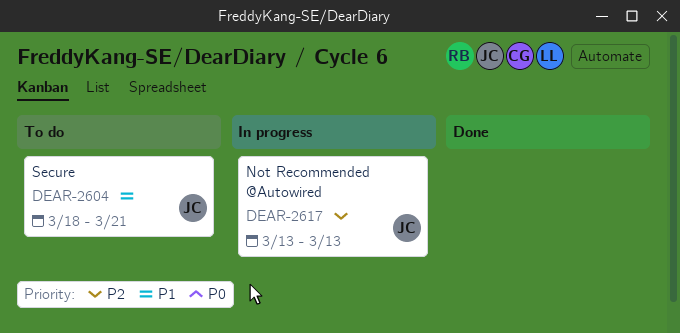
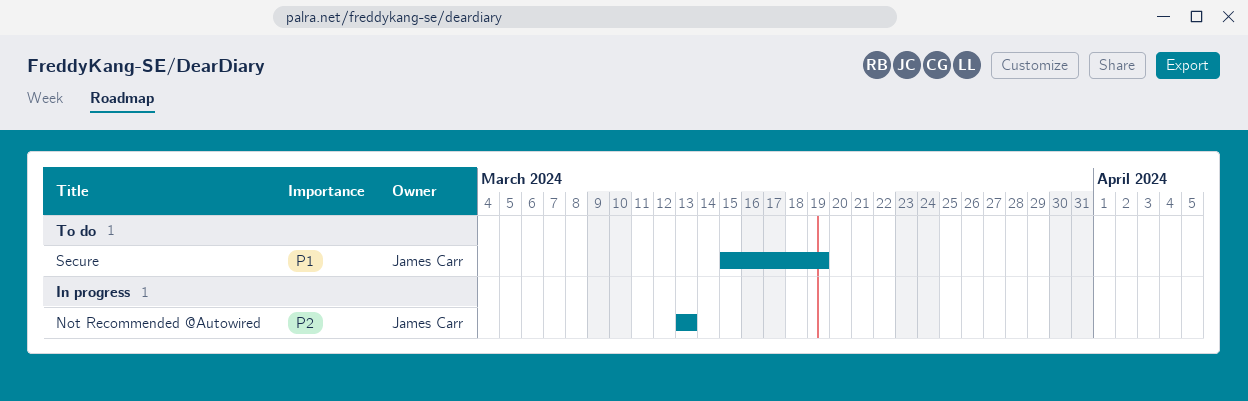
Secure, start: Mar 18 -> Mar 15
Secure, due: Mar 21 -> Mar 19

